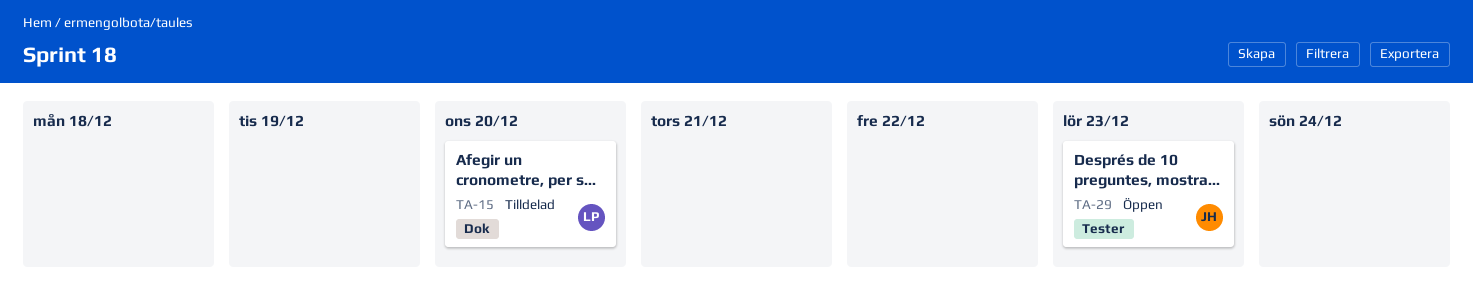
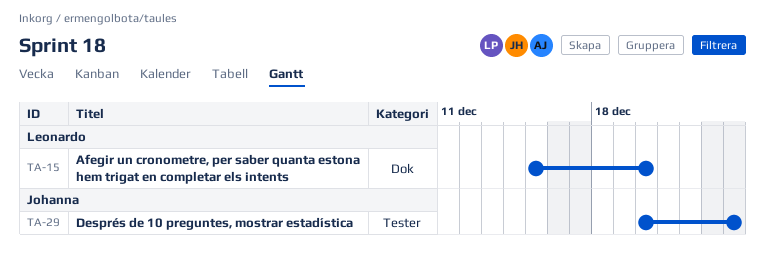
TA-29, due: Dec 23 -> Dec 24

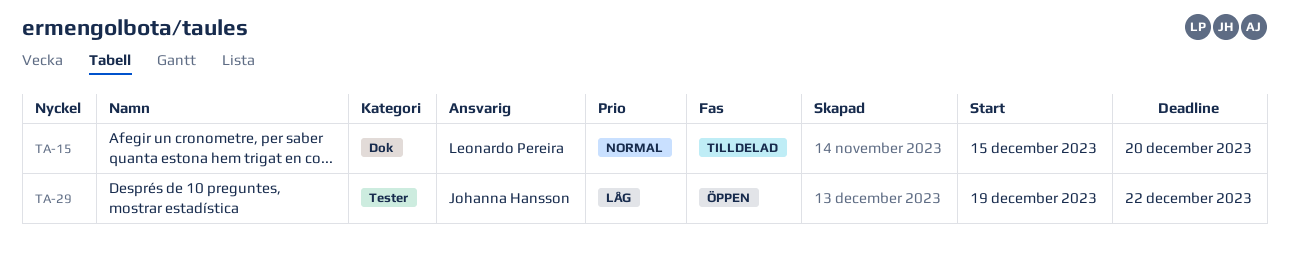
TA-29, start: Dec 20 -> Dec 19
TA-29, due: Dec 24 -> Dec 22

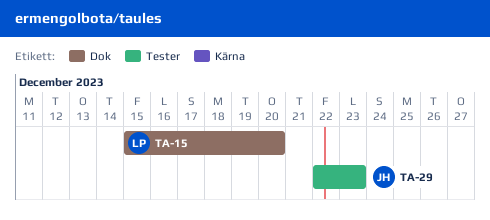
TA-29, start: Dec 19 -> Dec 22
TA-29, due: Dec 22 -> Dec 23

